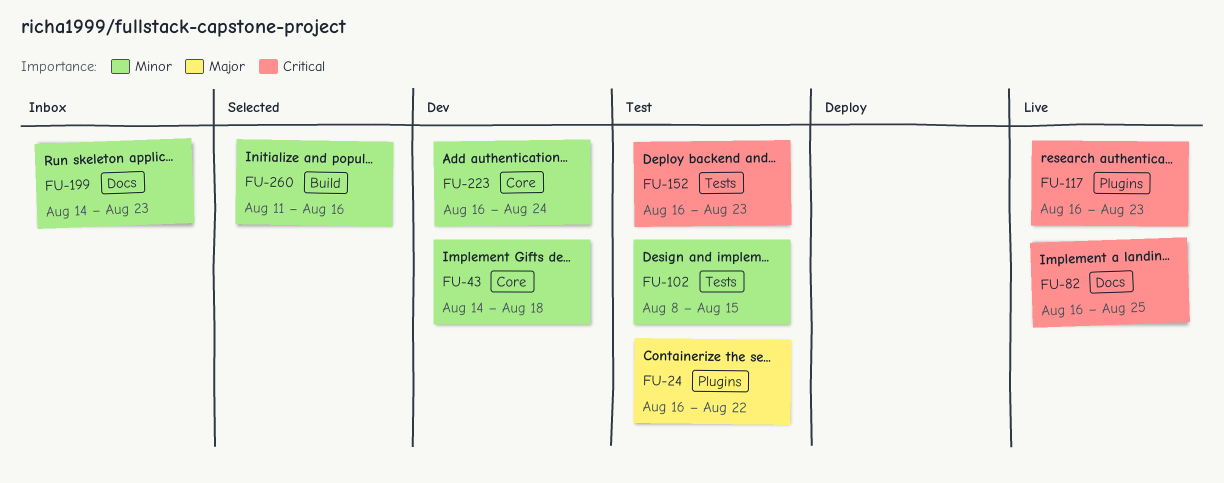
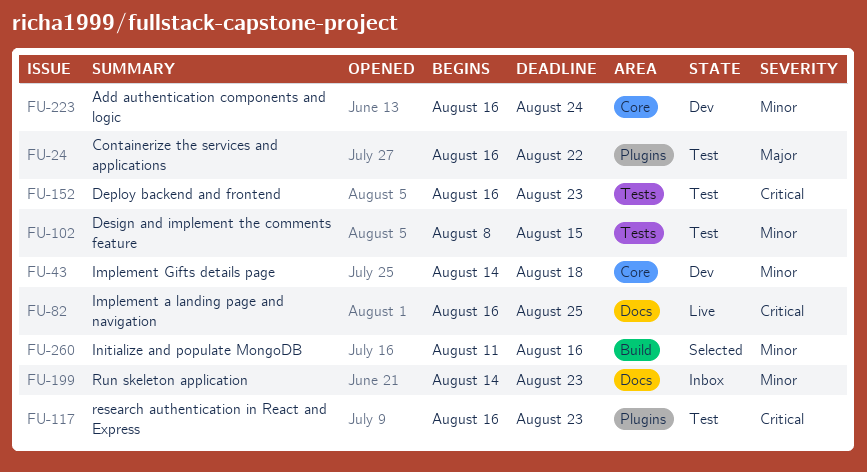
FU-117, status: Live -> Test

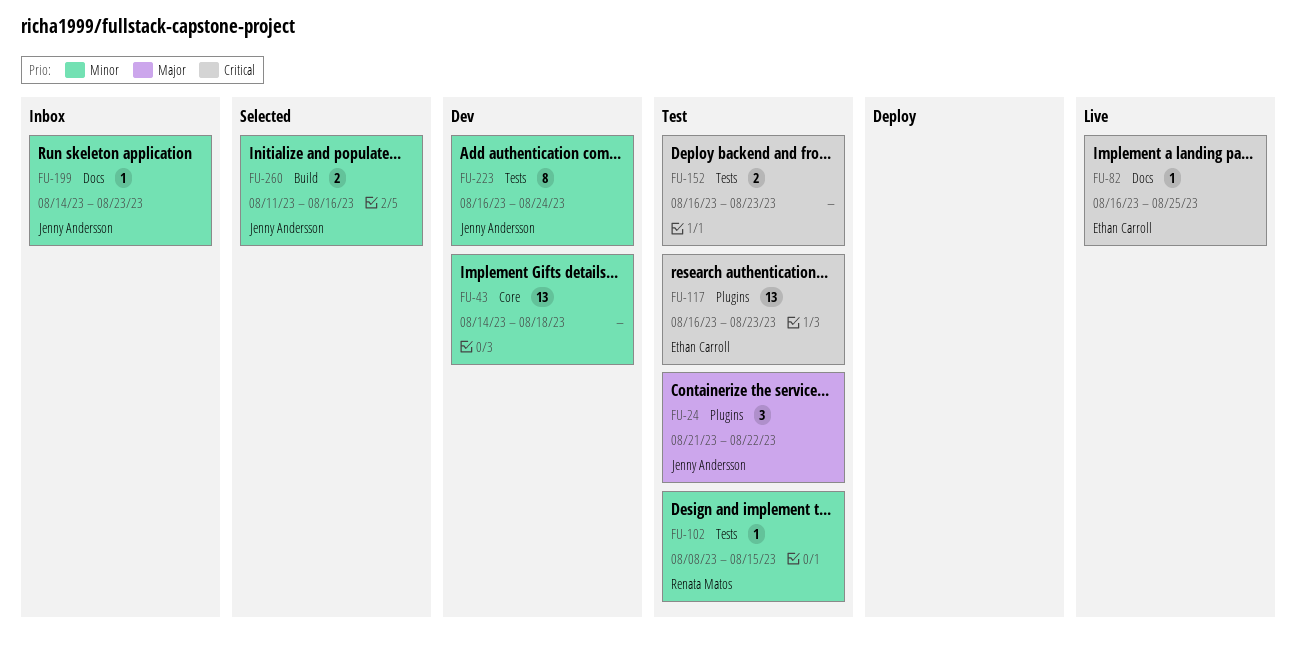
FU-24, start: Aug 16 -> Aug 21
FU-223, label: Core -> Tests

